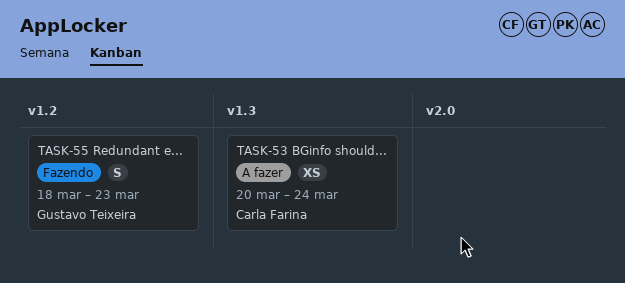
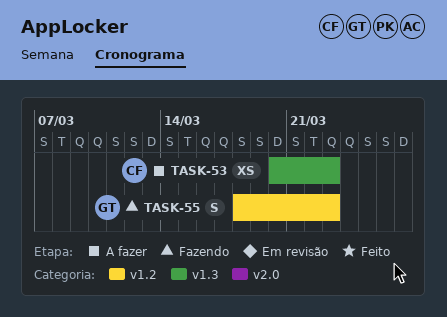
TASK-53, due: Mar 24 -> Mar 23

